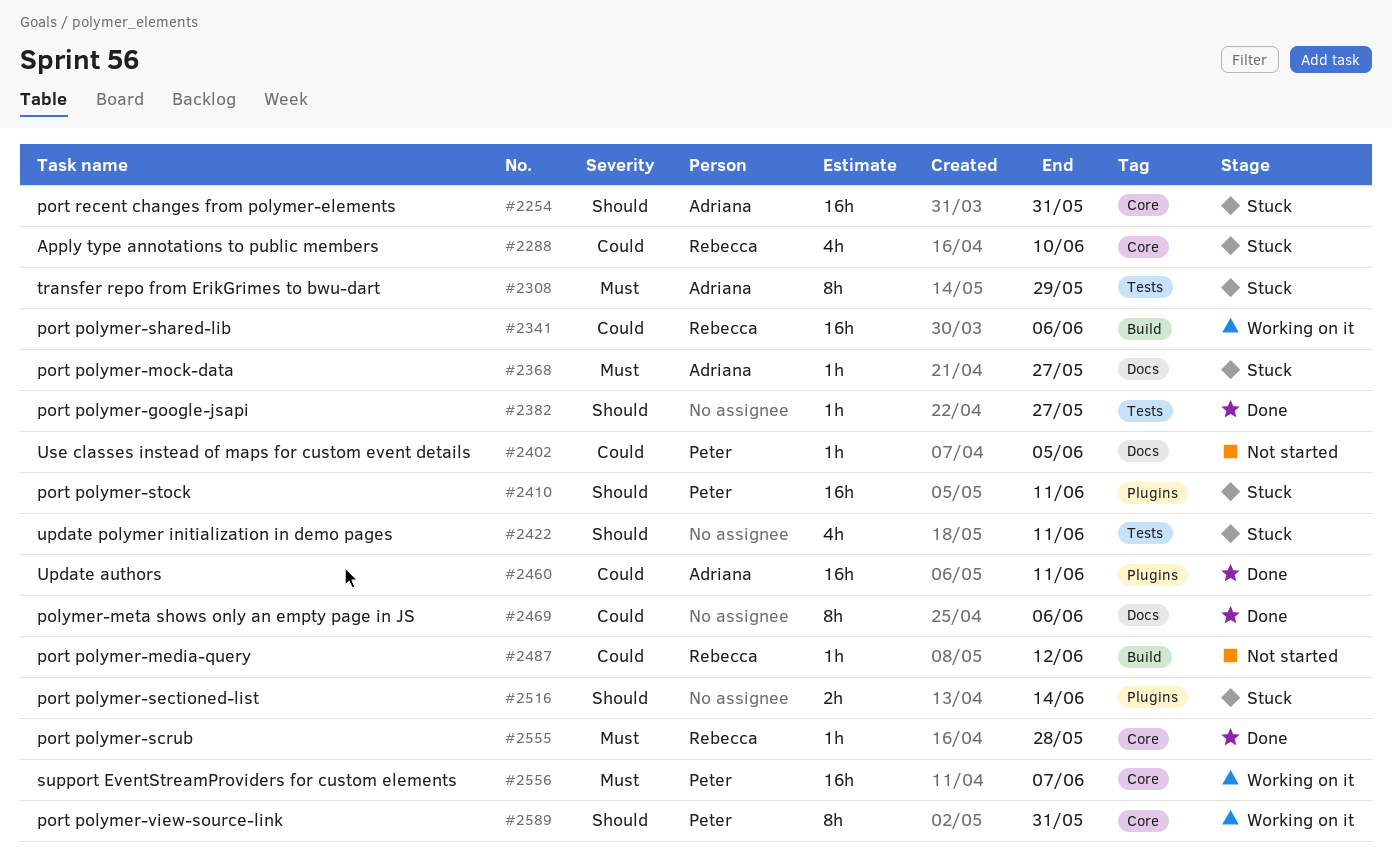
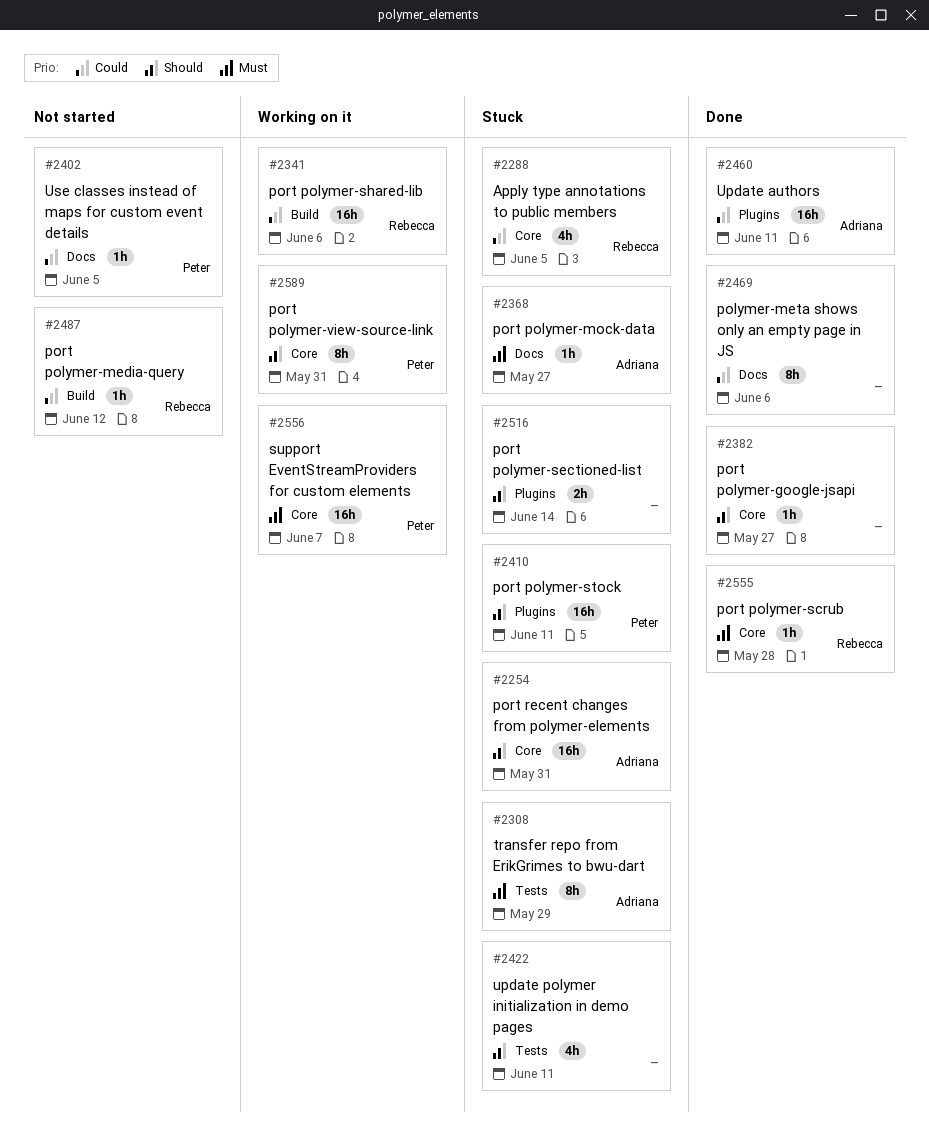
#2288, due: Jun 10 -> Jun 5
#2382, label: Tests -> Core

